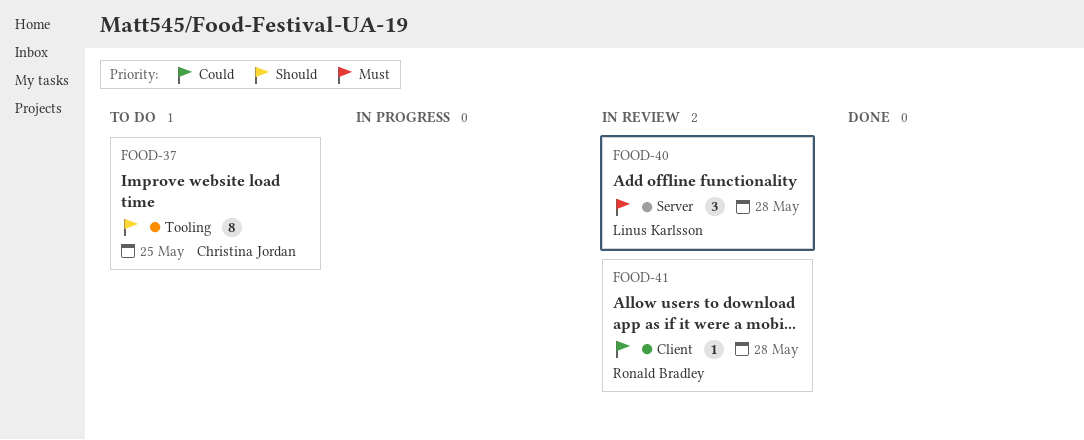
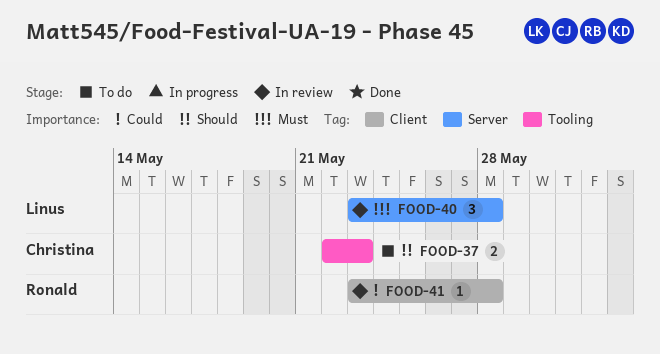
FOOD-37, estimate: 8 -> 2
FOOD-37, due: May 25 -> May 23

